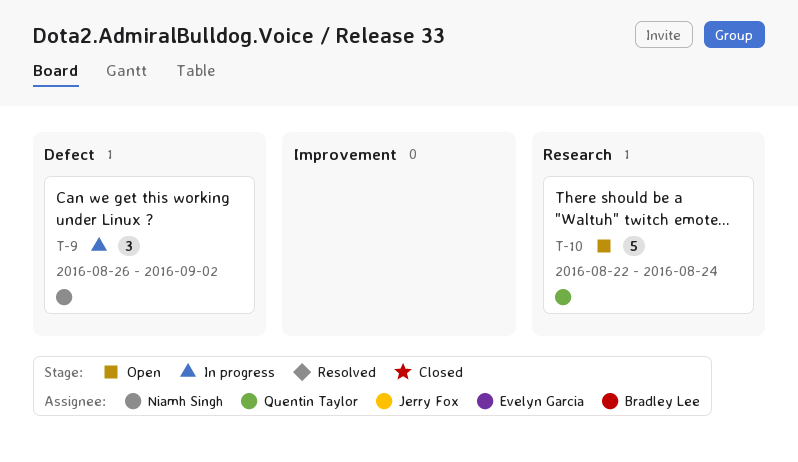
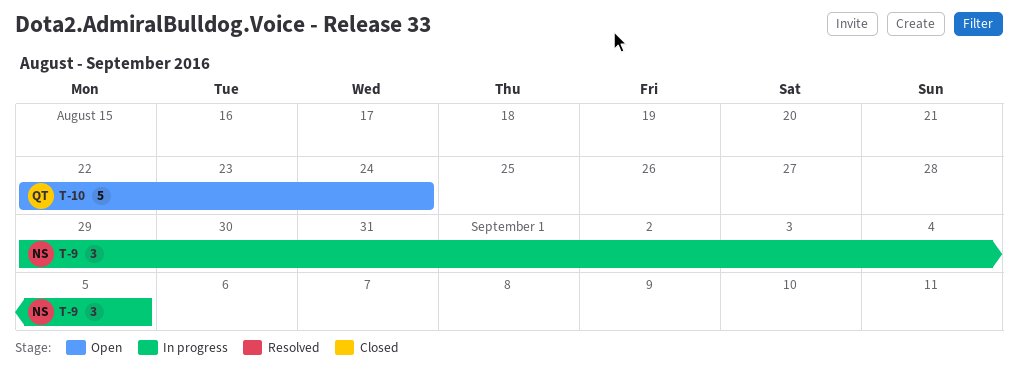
T-9, start: Aug 26 -> Aug 29
T-9, due: Sep 2 -> Sep 5

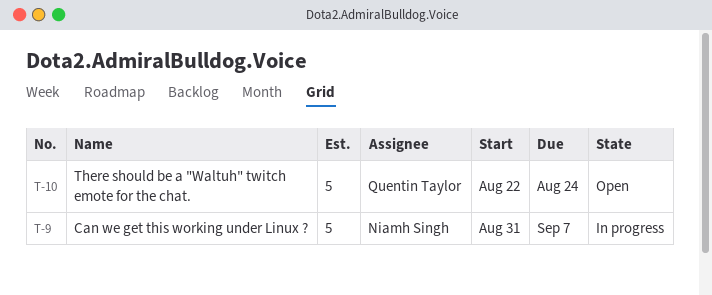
T-9, estimate: 3 -> 5
T-9, start: Aug 29 -> Aug 31
T-9, due: Sep 5 -> Sep 7

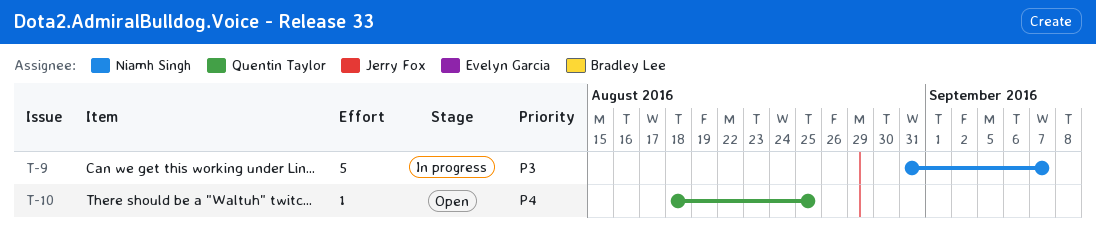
T-10, estimate: 5 -> 1
T-10, start: Aug 22 -> Aug 18
T-10, due: Aug 24 -> Aug 25

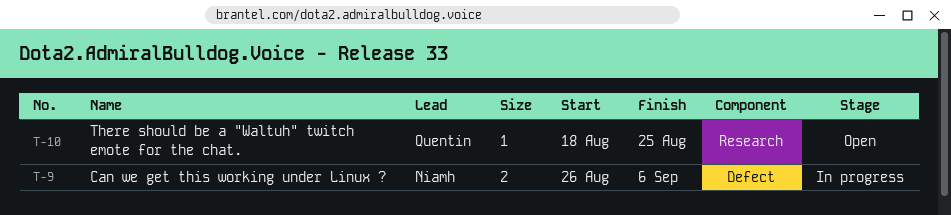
T-9, estimate: 5 -> 2
T-9, start: Aug 31 -> Aug 26
T-9, due: Sep 7 -> Sep 6

